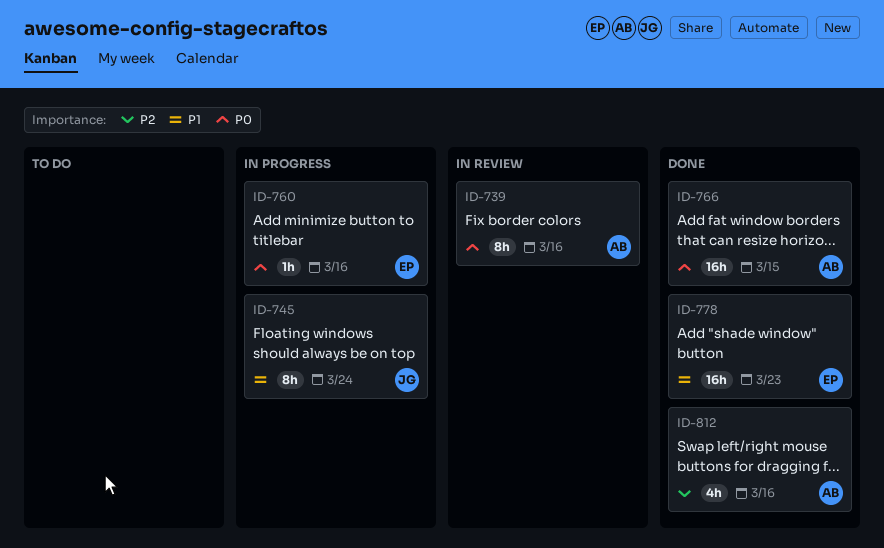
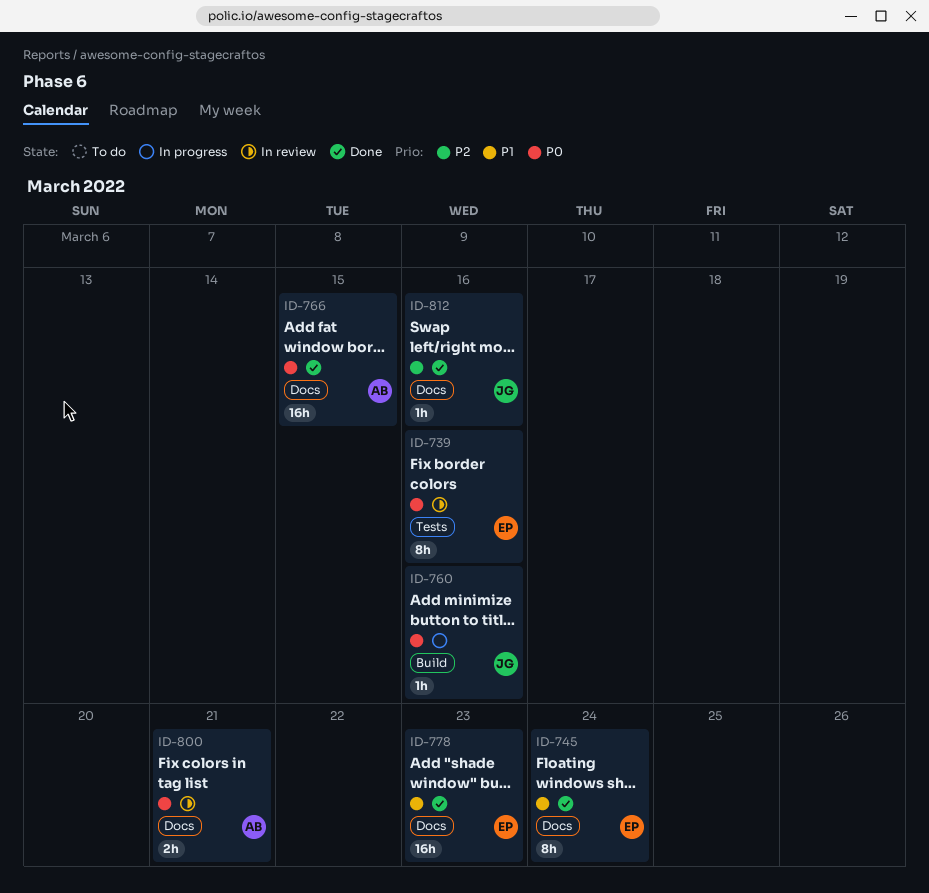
ID-739, owner: AB -> EP
ID-745, status: In progress -> Done
ID-745, owner: JG -> EP
ID-760, owner: EP -> JG
ID-800: none -> present
ID-812, owner: AB -> JG
ID-812, estimate: 4h -> 1h

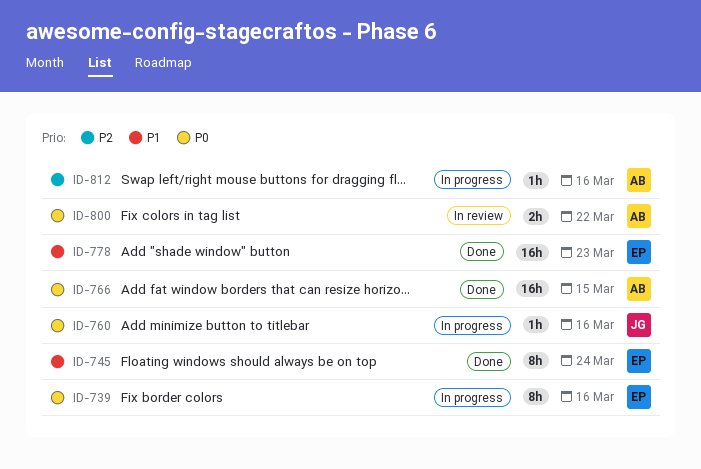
ID-739, status: In review -> In progress
ID-800, due: Mar 21 -> Mar 22
ID-812, status: Done -> In progress
ID-812, owner: JG -> AB

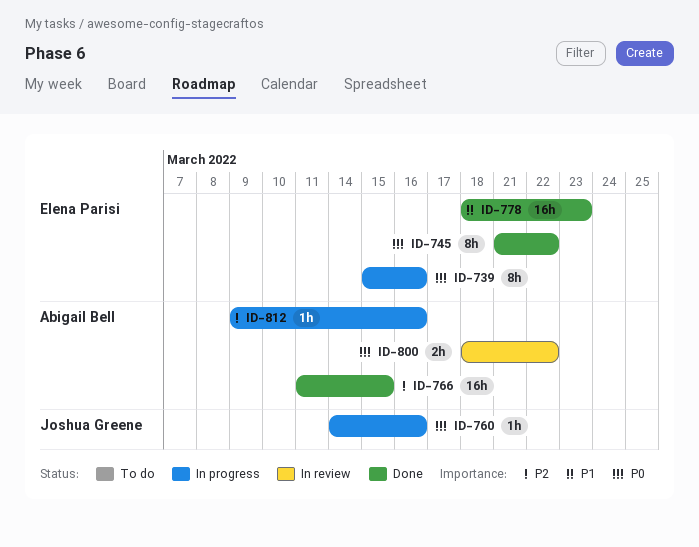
ID-745, priority: P1 -> P0
ID-745, due: Mar 24 -> Mar 22
ID-766, priority: P0 -> P2

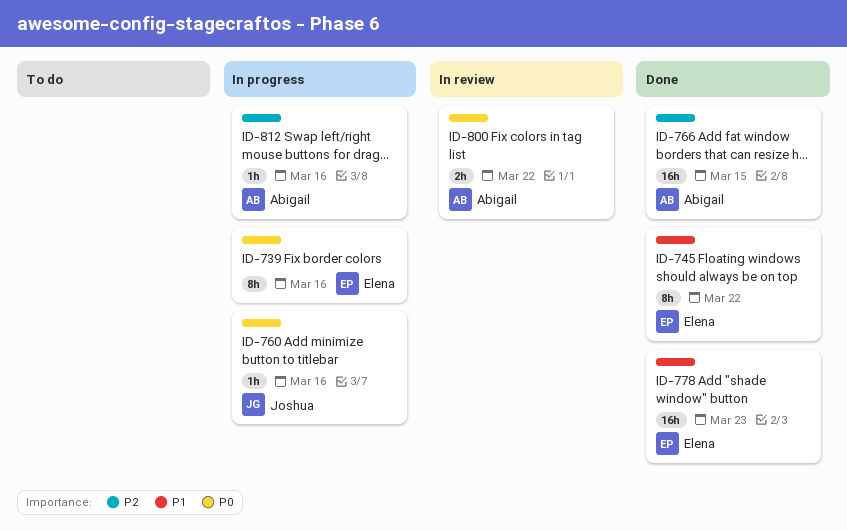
ID-745, priority: P0 -> P1

